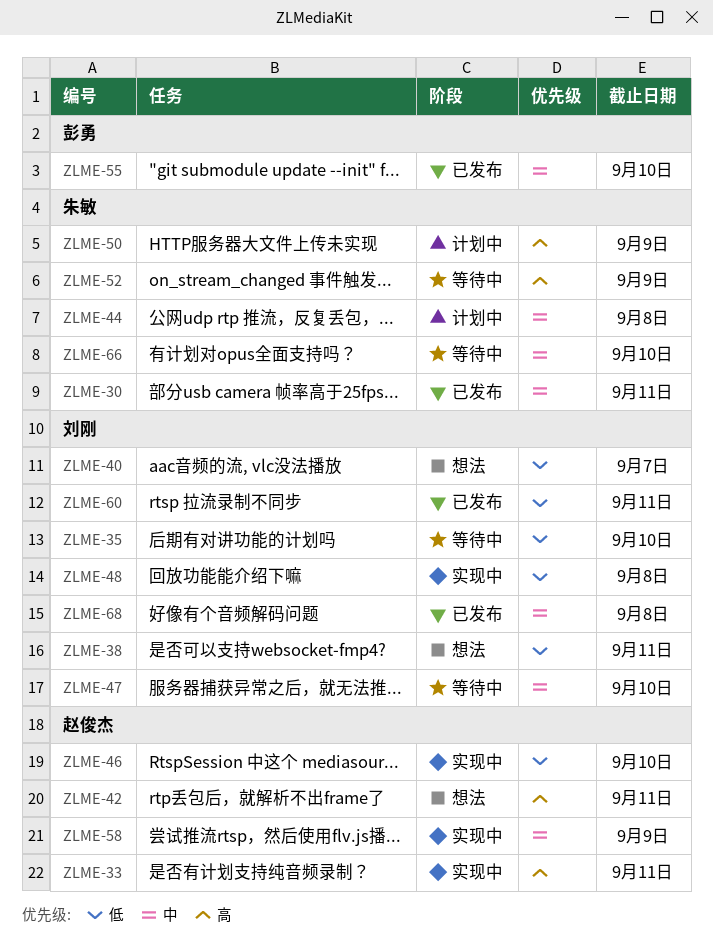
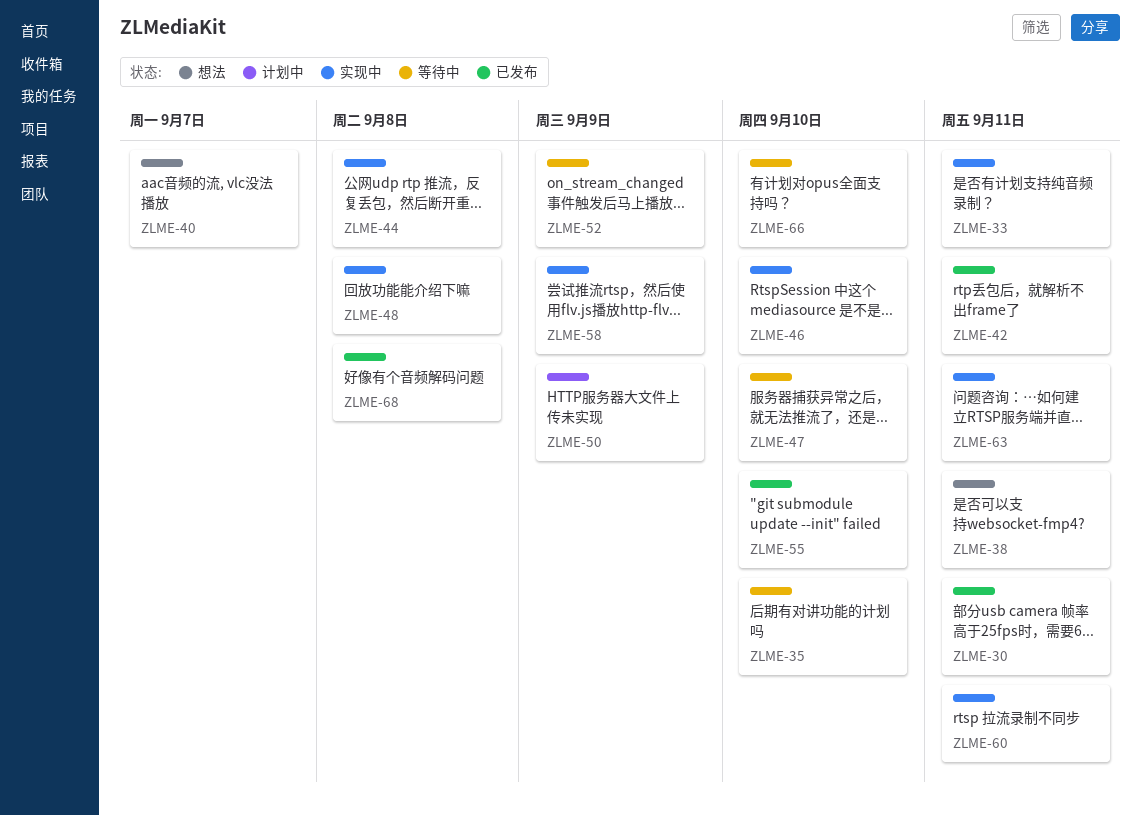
ZLME-42, status: 想法 -> 已发布
ZLME-44, status: 计划中 -> 实现中
ZLME-60, status: 已发布 -> 实现中
ZLME-63: none -> present

